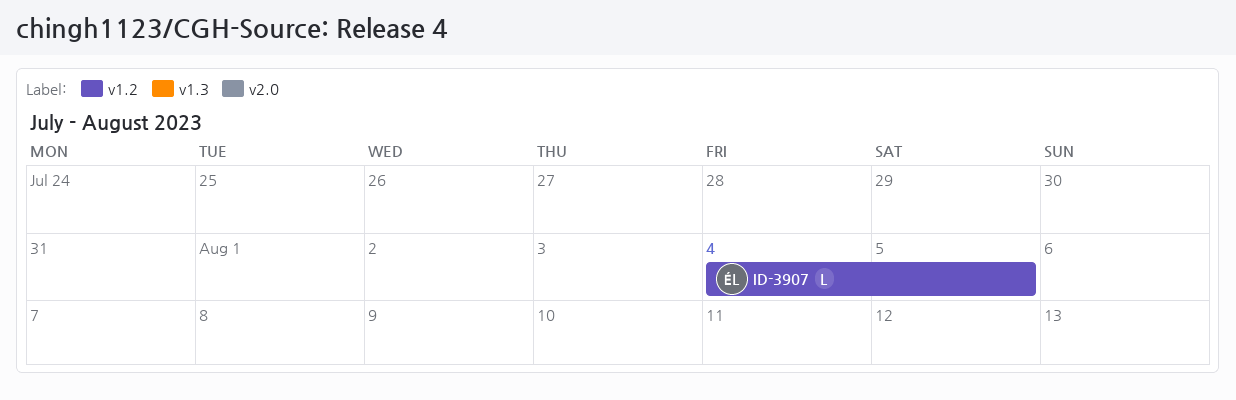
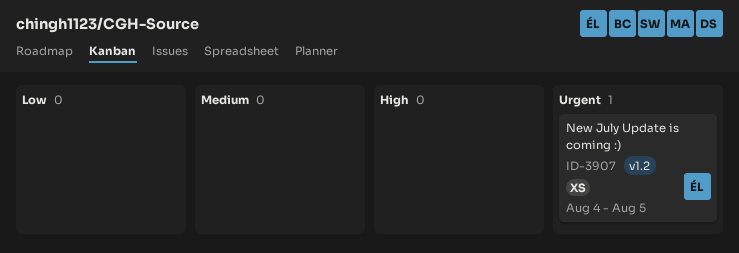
ID-3907, estimate: L -> XS

